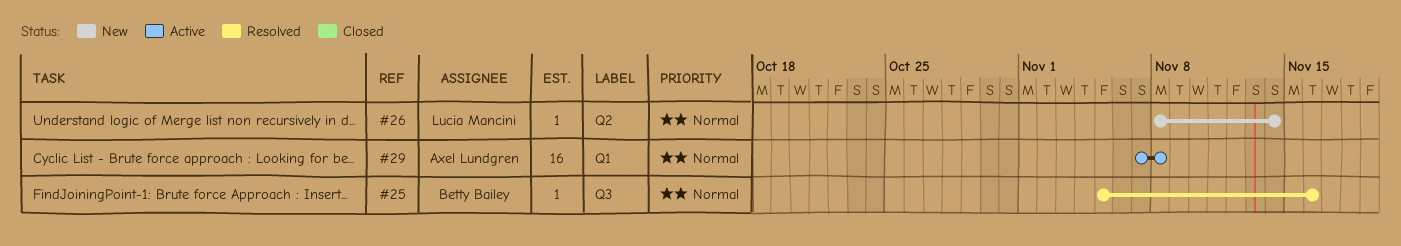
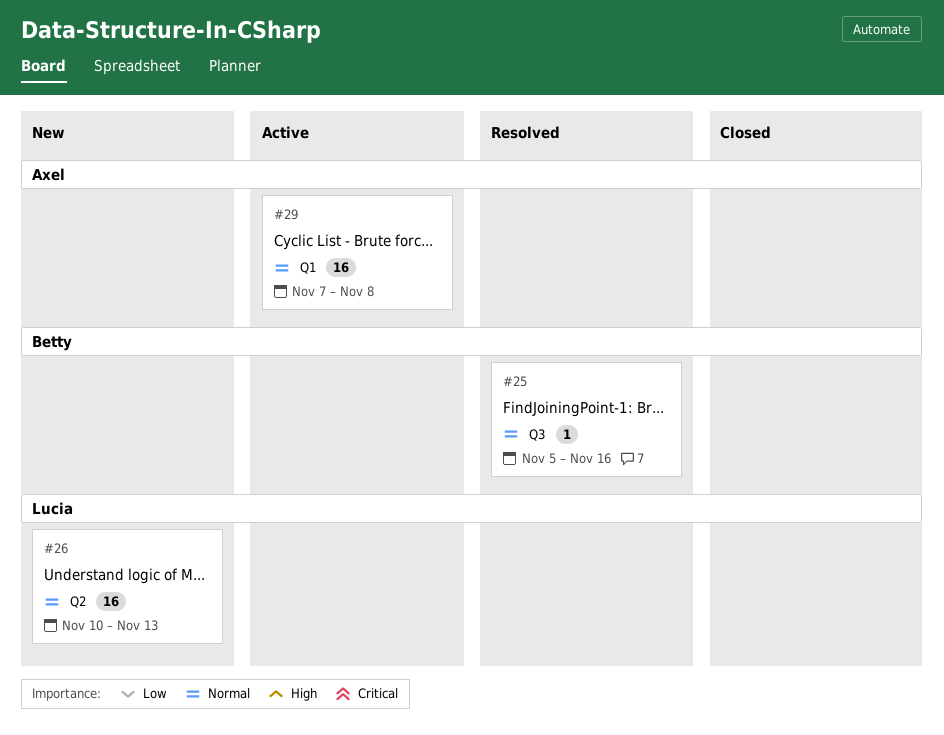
#26, estimate: 1 -> 16
#26, start: Nov 8 -> Nov 10
#26, due: Nov 14 -> Nov 13

